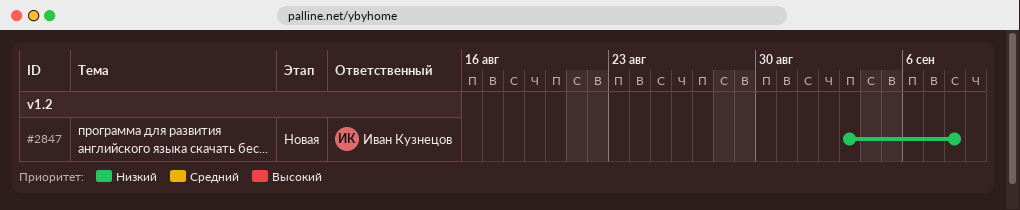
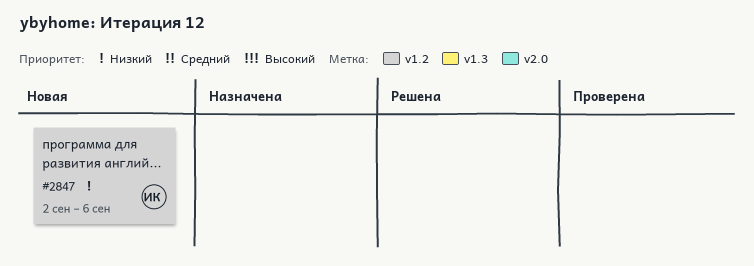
#2847, start: Sep 3 -> Sep 2
#2847, due: Sep 8 -> Sep 6

